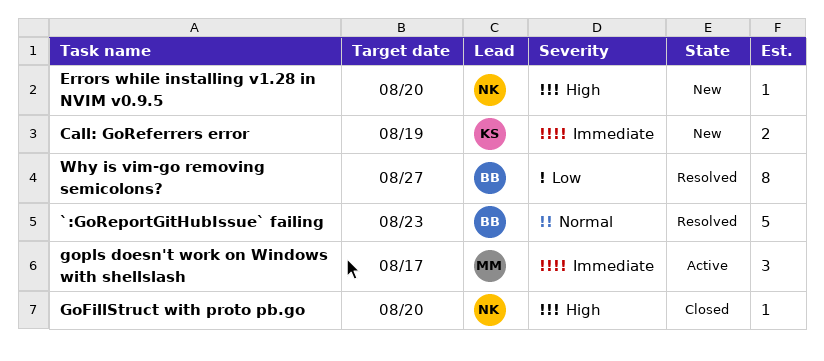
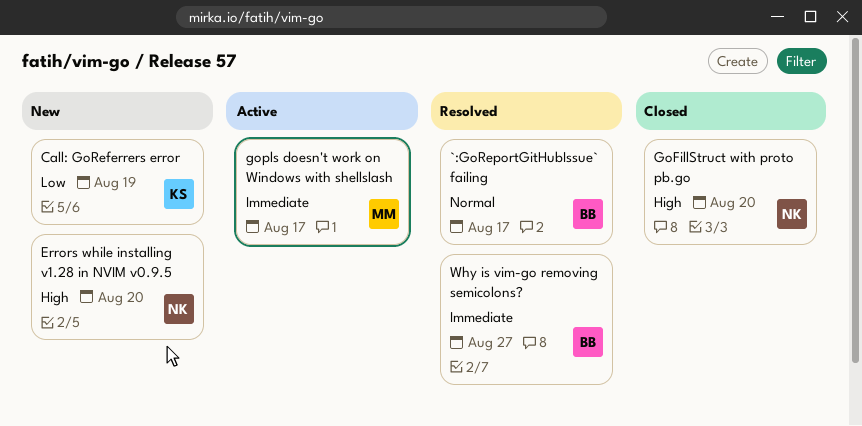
`:GoReportGitHubIssue` failing, due: Aug 23 -> Aug 17
Call: GoReferrers error, priority: Immediate -> Low
Why is vim-go removing semicolons?, priority: Low -> Immediate

